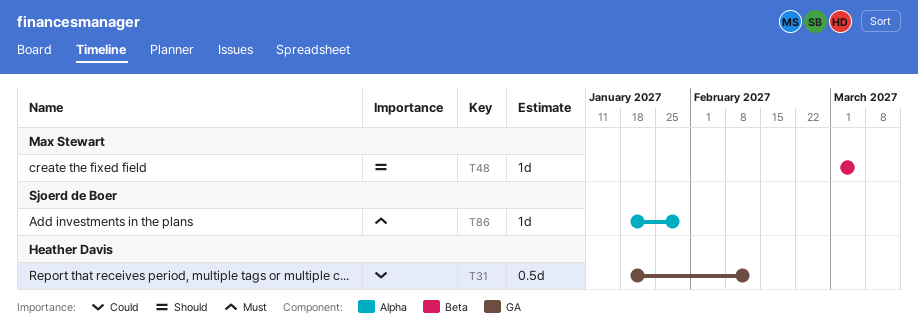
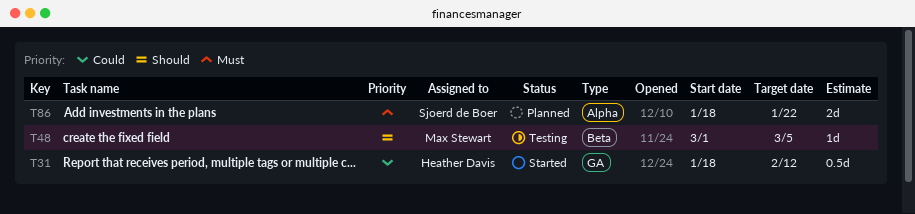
T86, estimate: 1d -> 2d
T86, due: Jan 29 -> Jan 22

